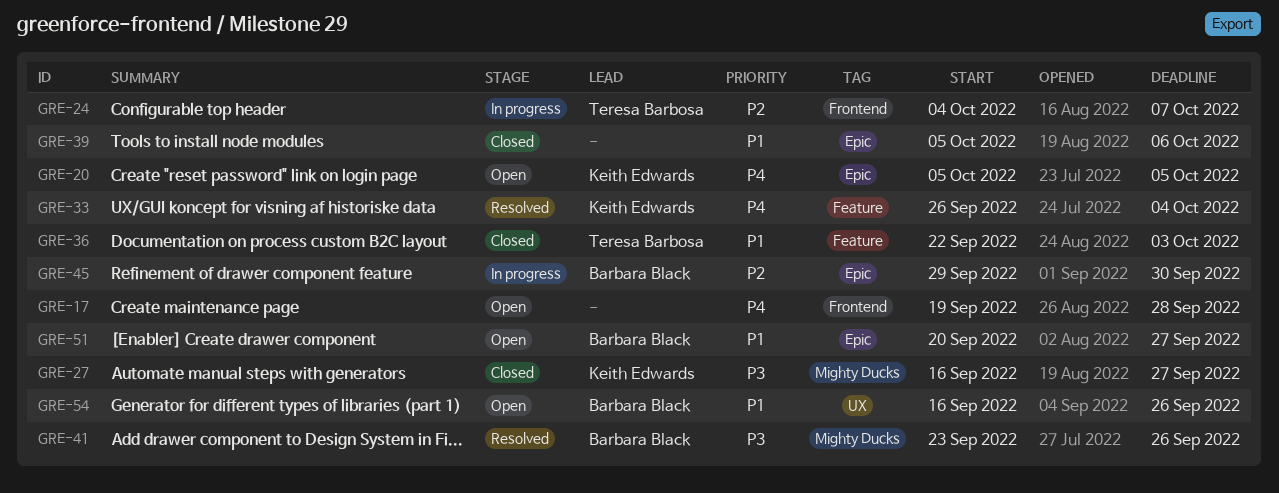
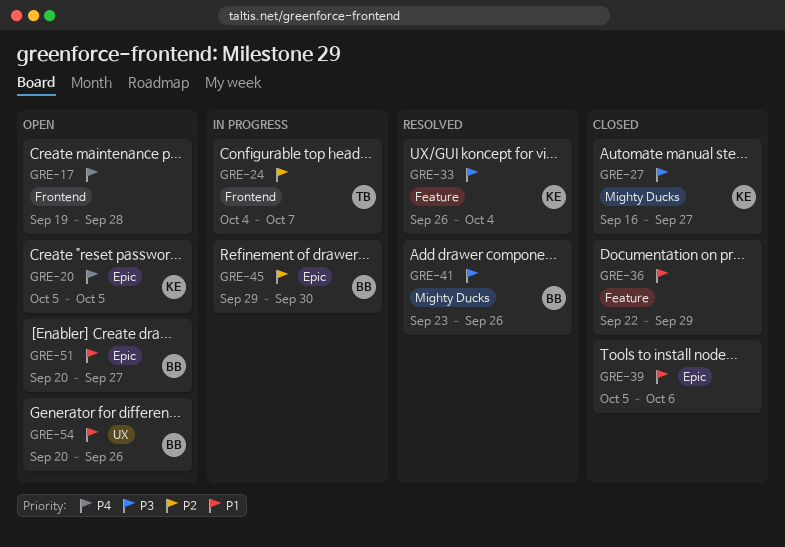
GRE-33, priority: P4 -> P3
GRE-36, owner: Teresa Barbosa -> none
GRE-36, due: Oct 3 -> Sep 29
GRE-54, start: Sep 16 -> Sep 20

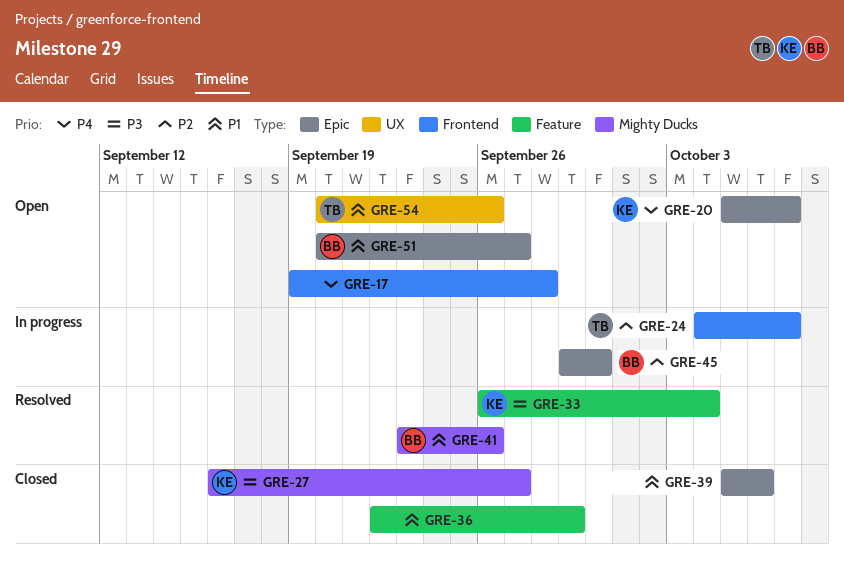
GRE-20, due: Oct 5 -> Oct 7
GRE-41, priority: P3 -> P1
GRE-54, owner: BB -> TB

